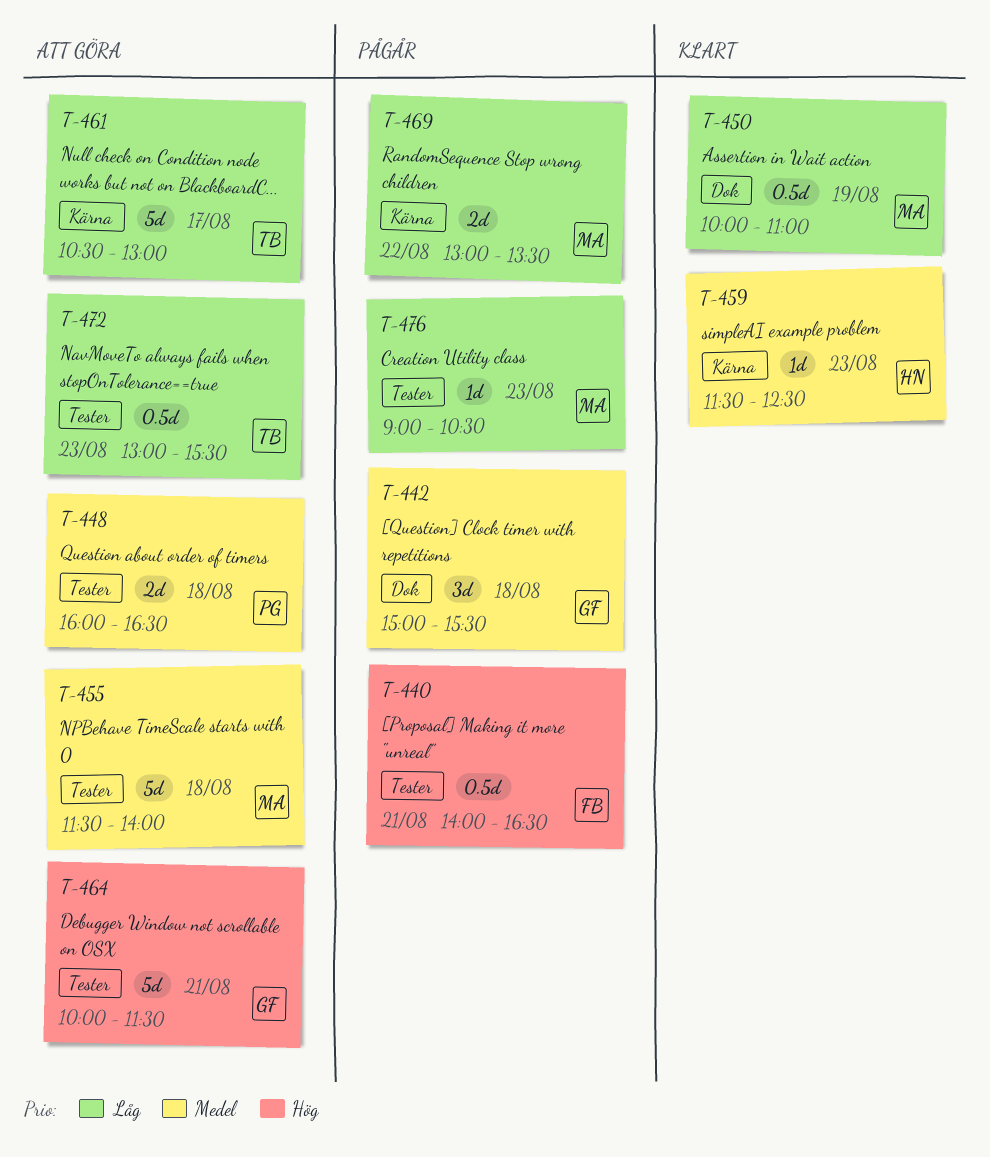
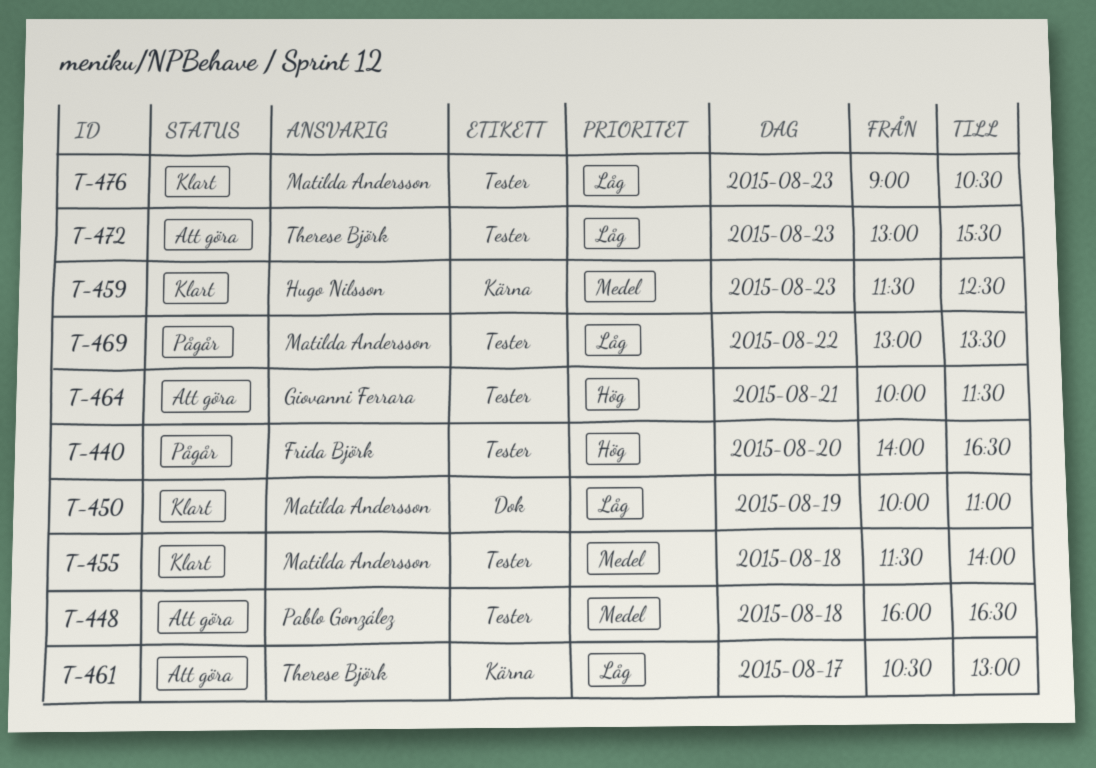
T-440, day: Aug 21 -> Aug 20
T-442: present -> none
T-455, status: Att göra -> Klart
T-469, label: Kärna -> Tester
T-476, status: Pågår -> Klart

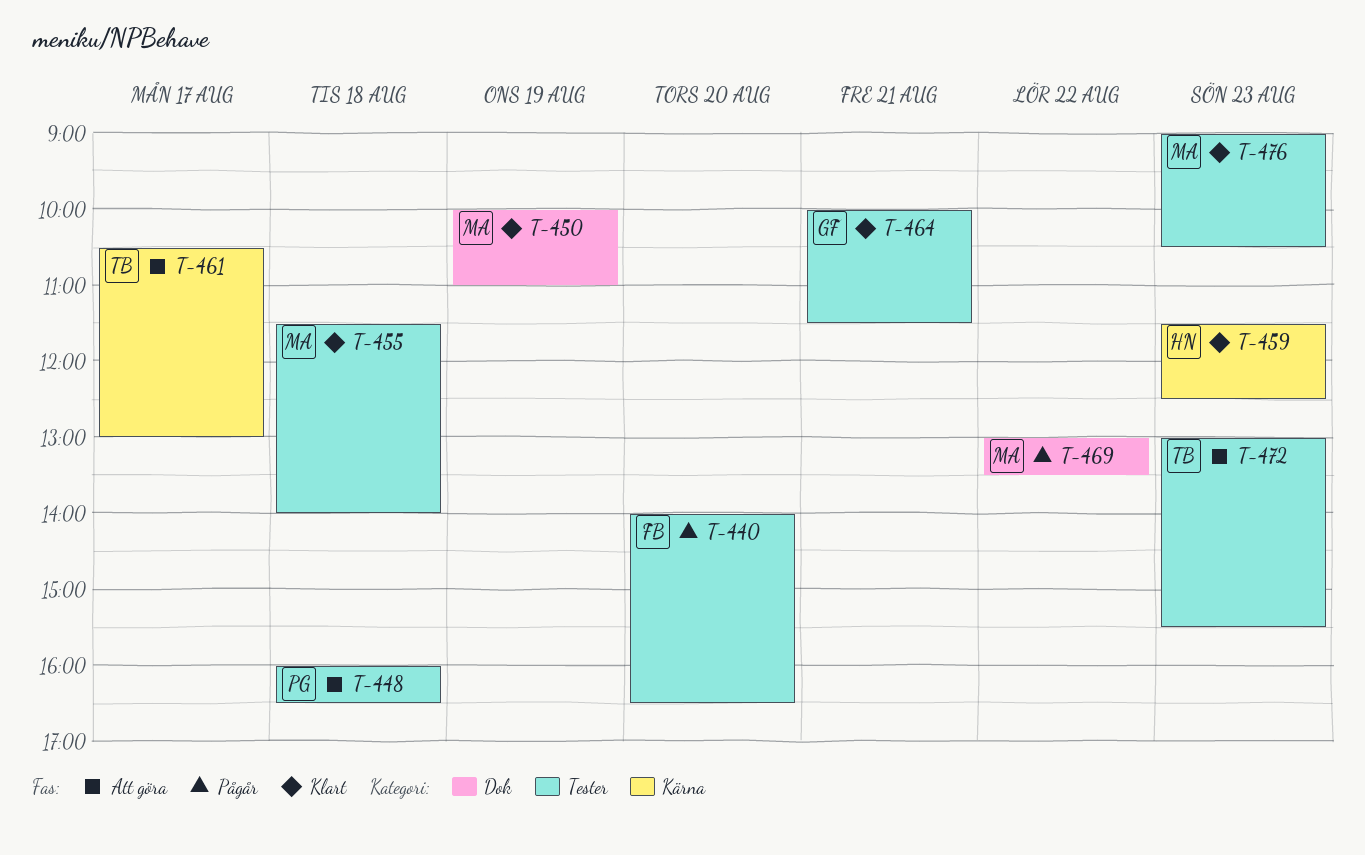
T-464, status: Att göra -> Klart
T-469, label: Tester -> Dok

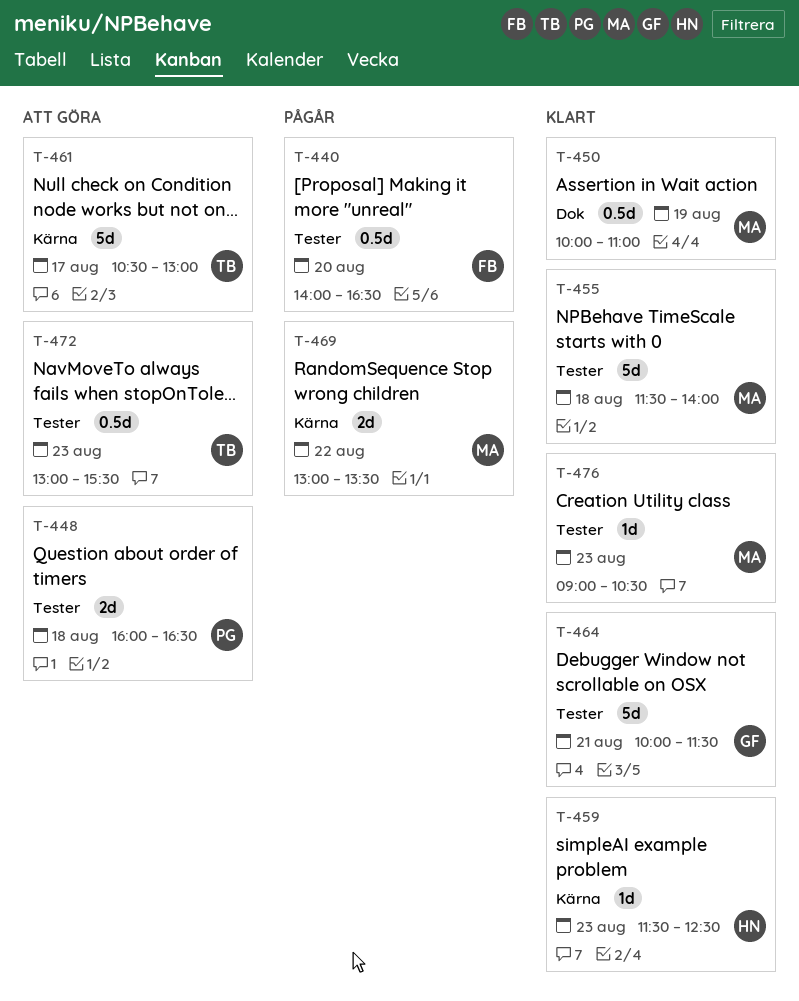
T-469, label: Dok -> Kärna

